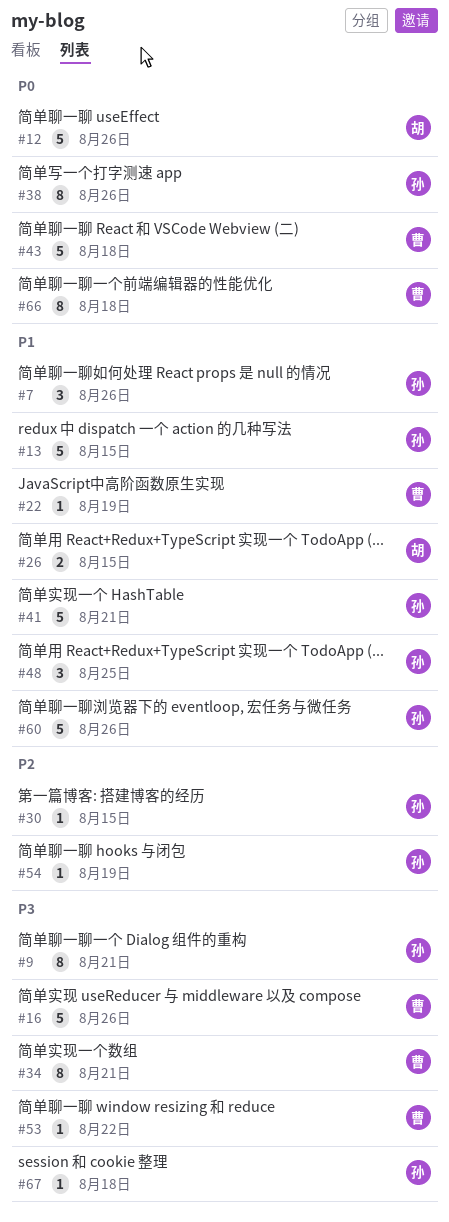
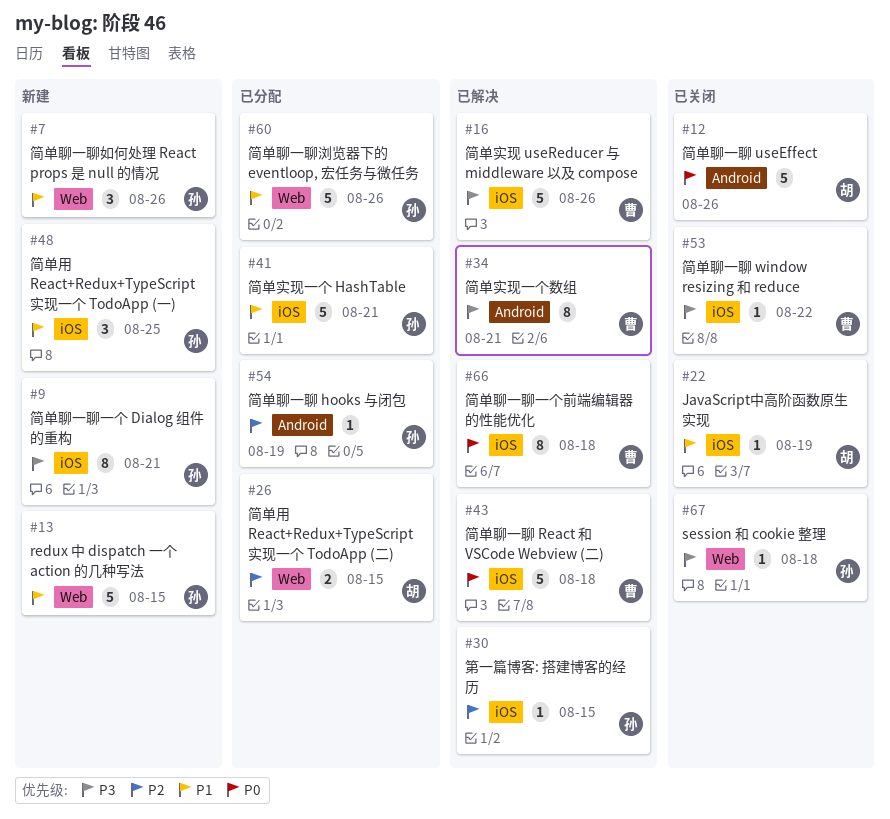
#22, owner: 曹 -> 胡
#26, priority: P1 -> P2
#38: present -> none

